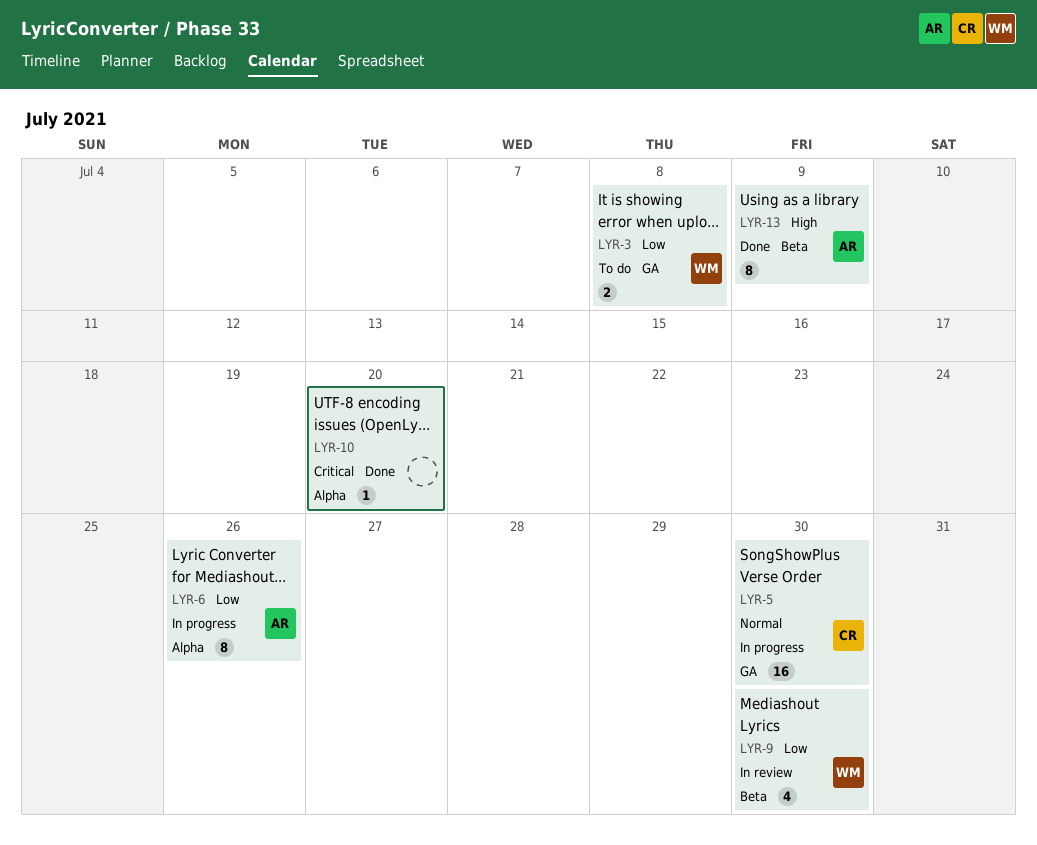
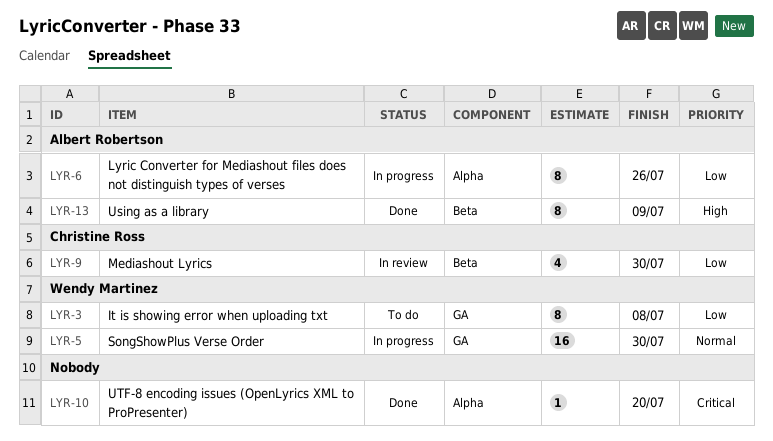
LYR-3, estimate: 2 -> 8
LYR-5, owner: Christine Ross -> Wendy Martinez
LYR-9, owner: Wendy Martinez -> Christine Ross

